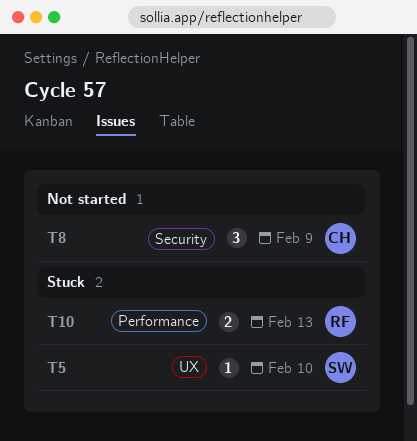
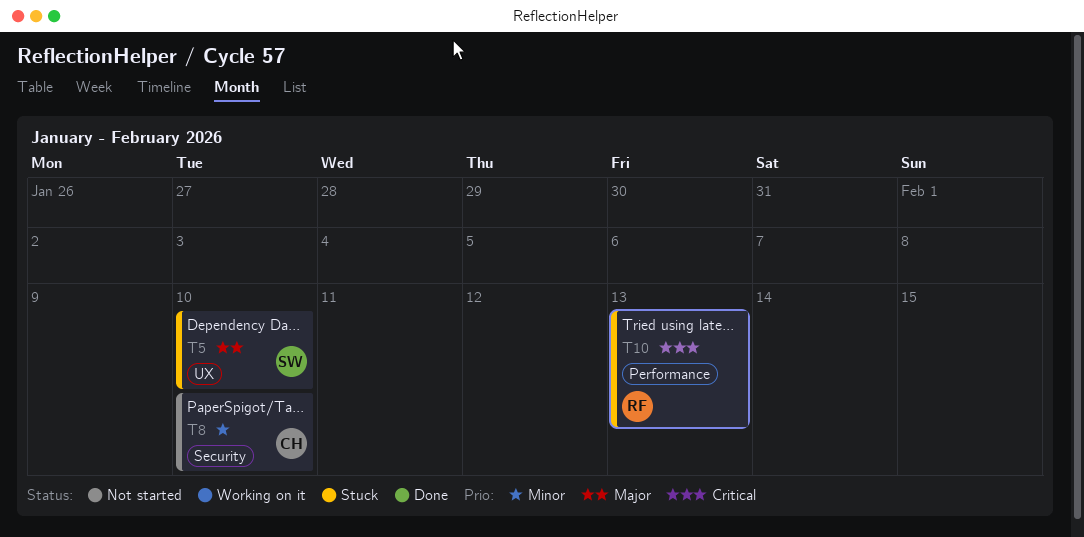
T8, due: Feb 9 -> Feb 10

